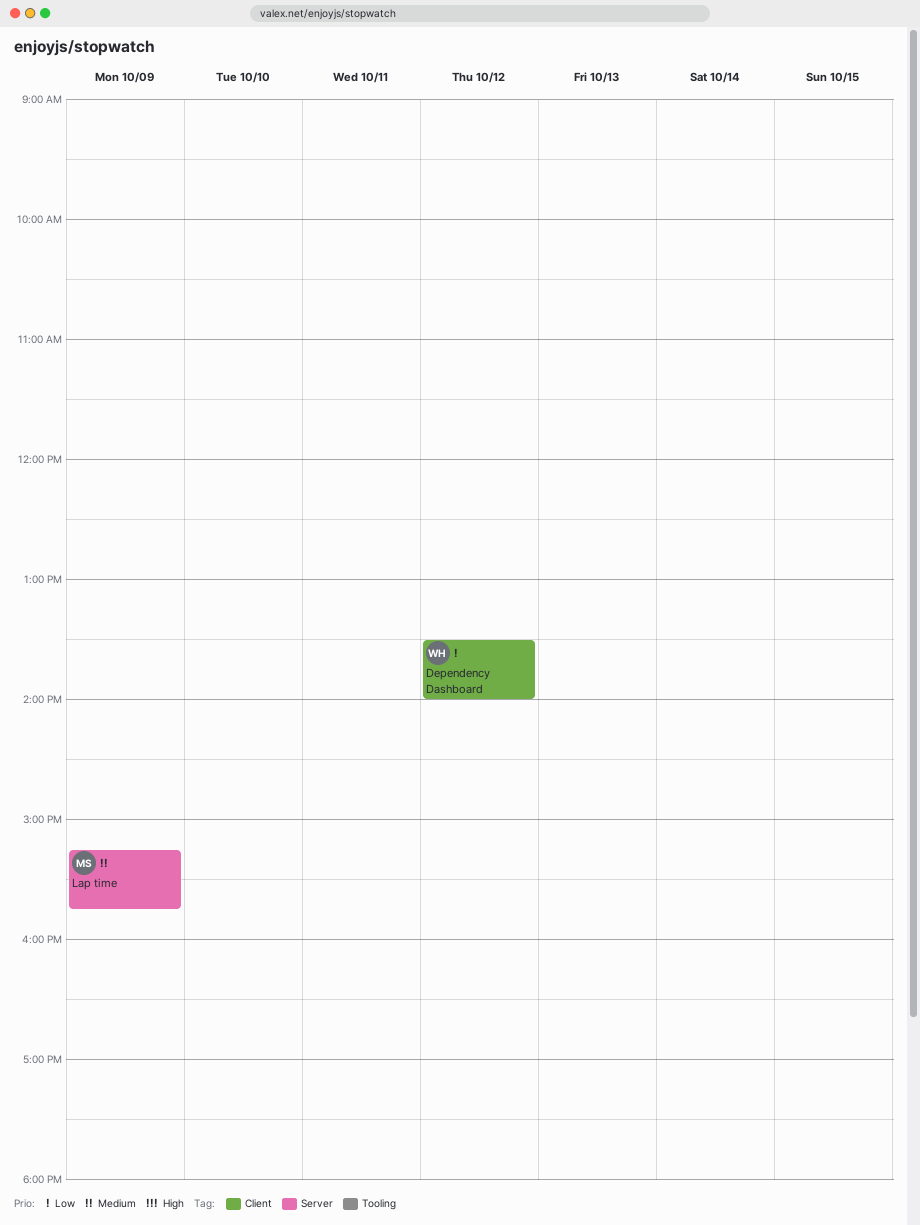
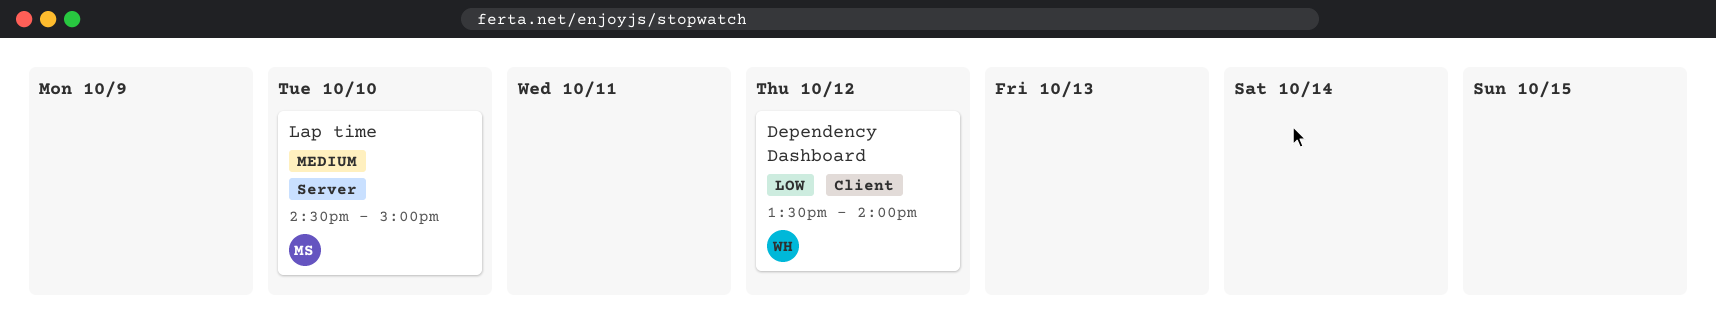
Lap time, day: Oct 9 -> Oct 10
Lap time, begins: 15:15 -> 14:30
Lap time, ends: 15:45 -> 15:00

